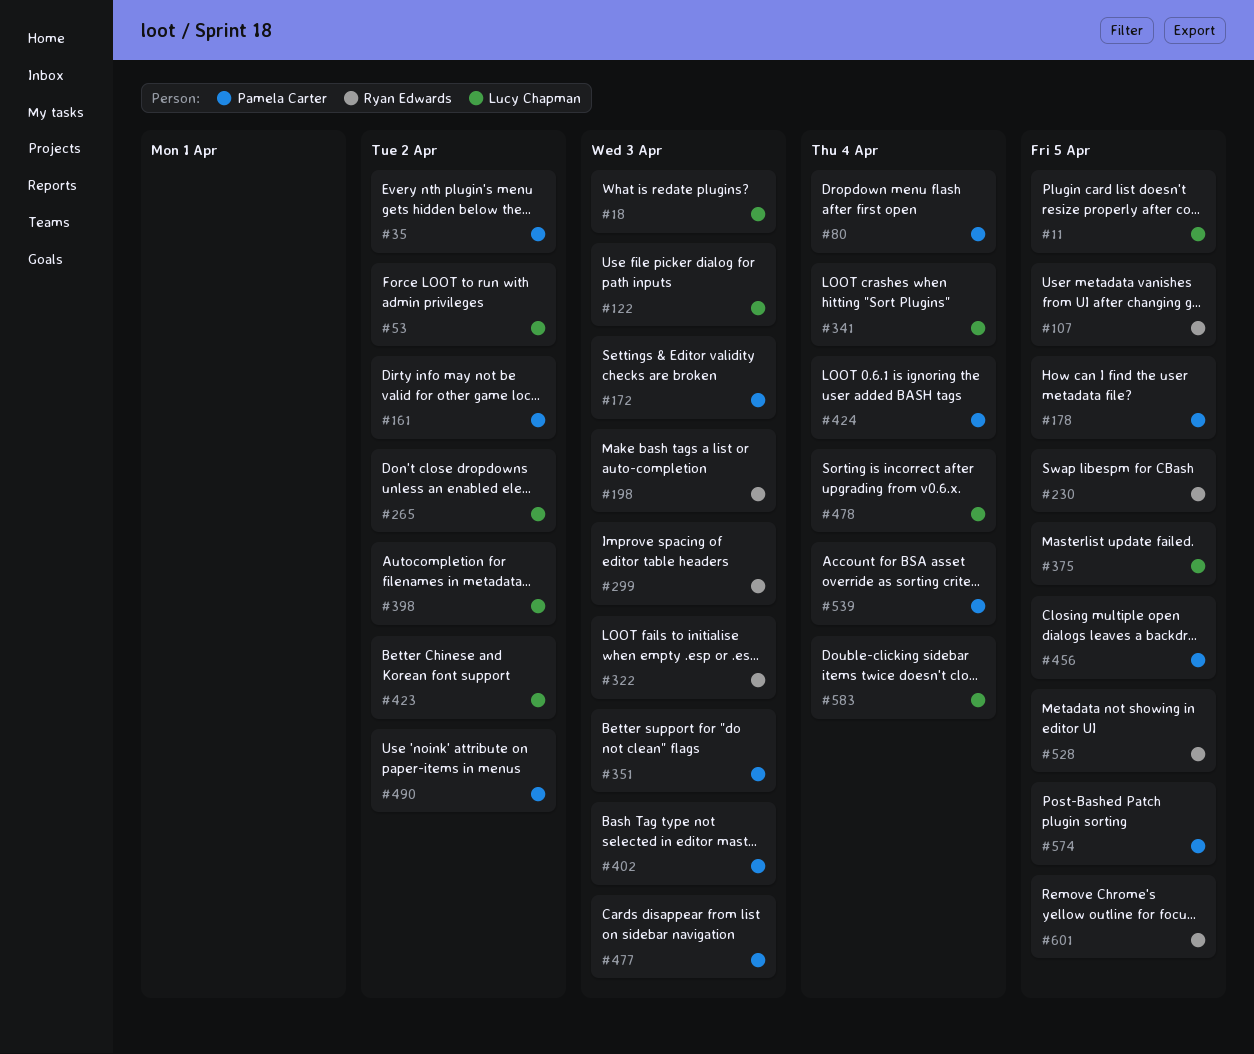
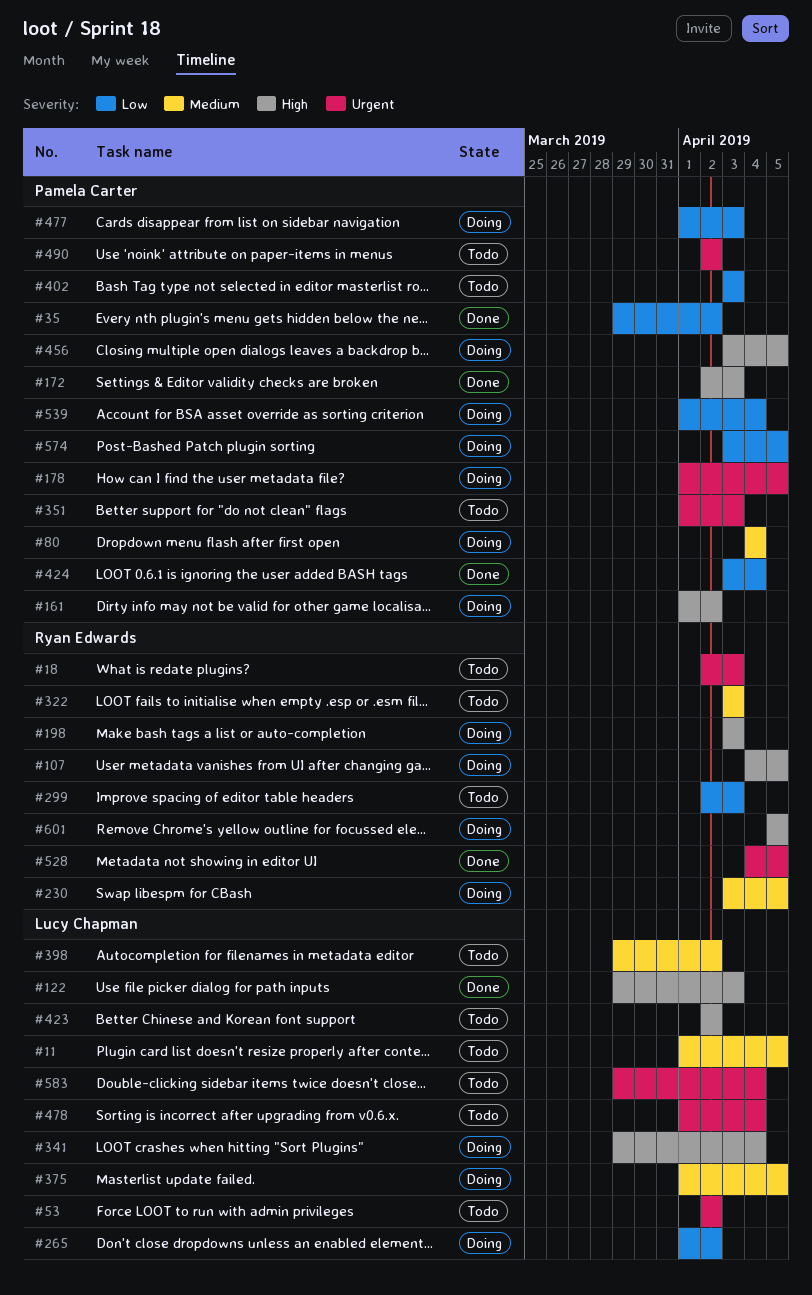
#18, owner: Lucy Chapman -> Ryan Edwards

